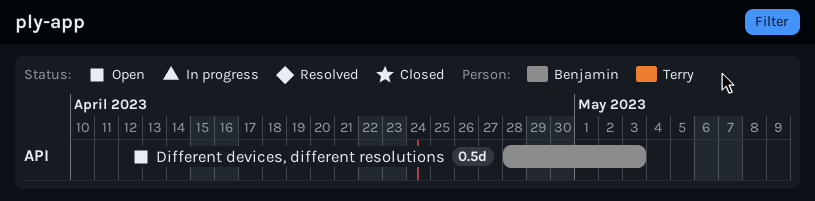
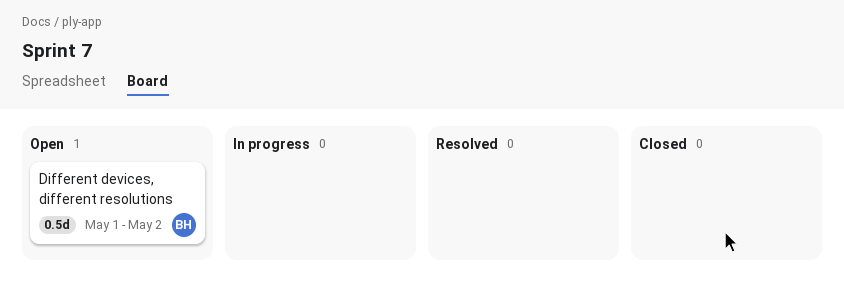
Different devices, different resolutions, start: Apr 28 -> May 1
Different devices, different resolutions, due: May 3 -> May 2

